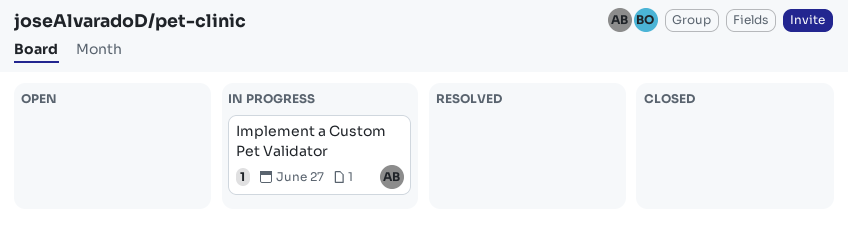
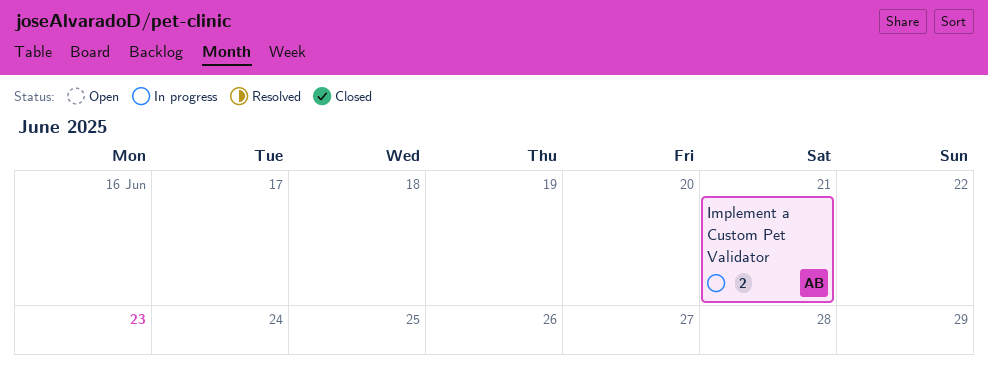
Implement a Custom Pet Validator, estimate: 1 -> 2
Implement a Custom Pet Validator, due: Jun 27 -> Jun 21

